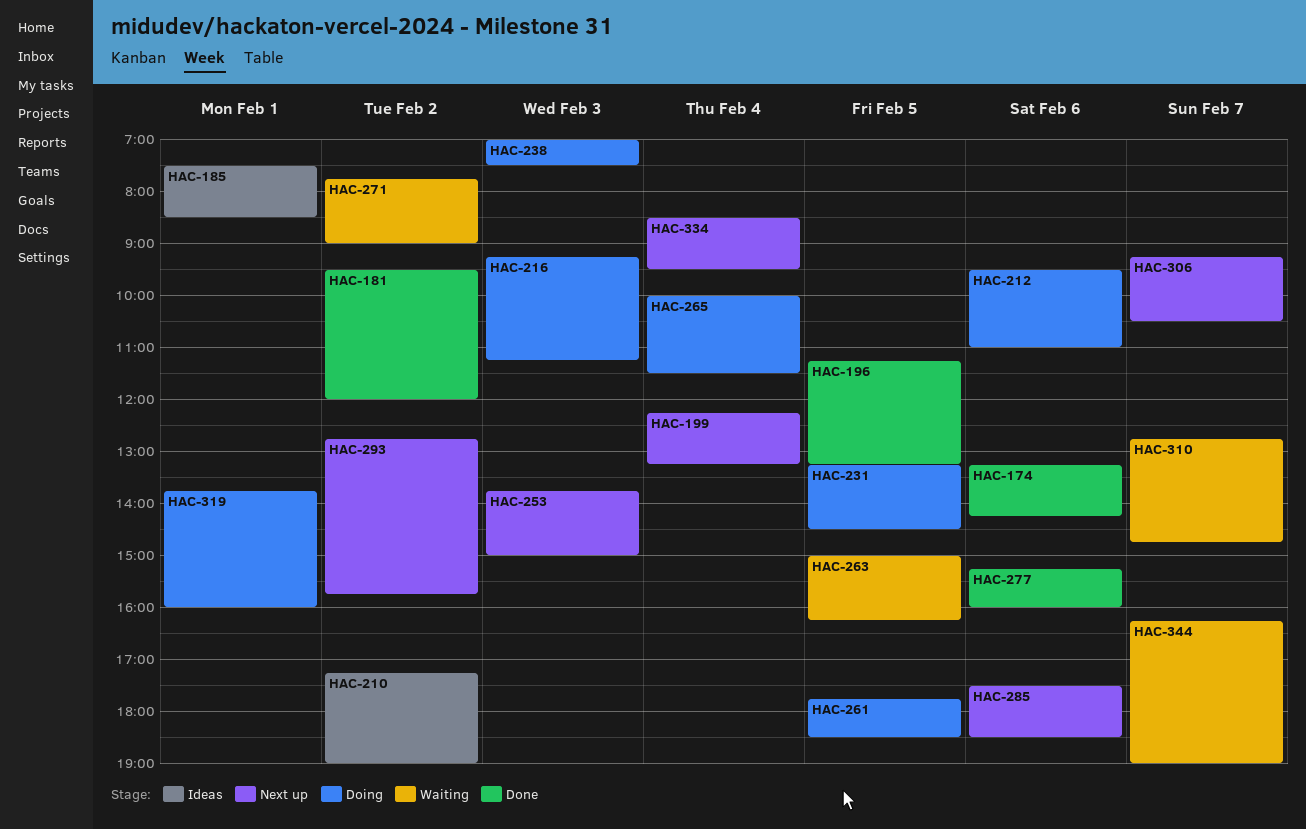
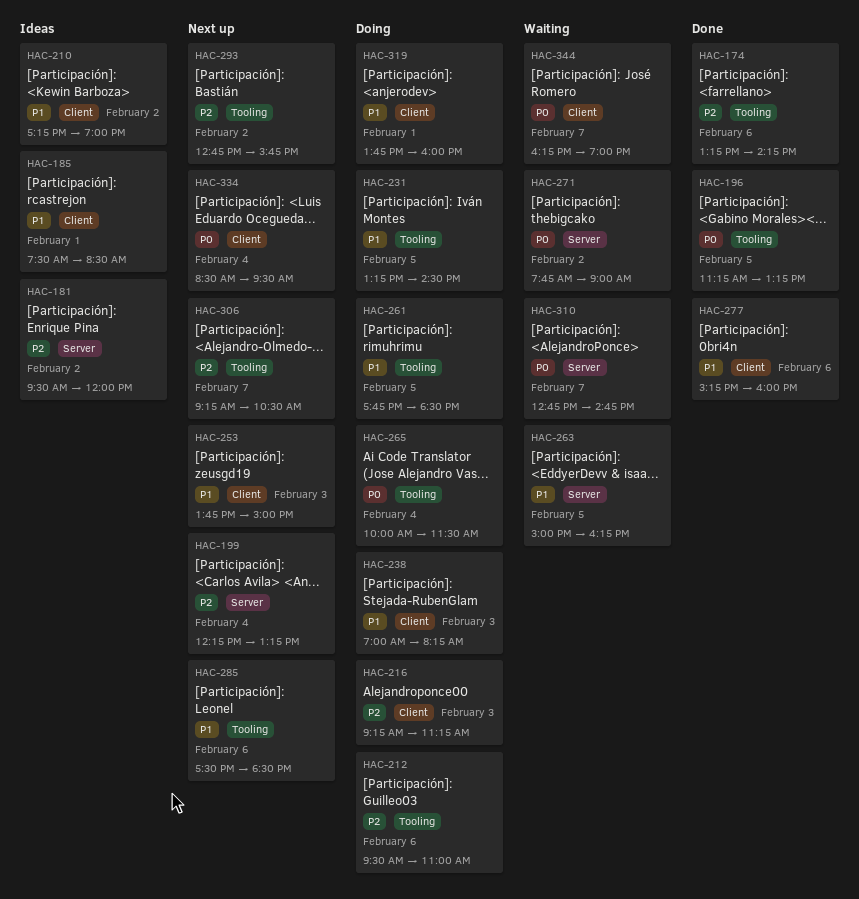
HAC-181, status: Done -> Ideas
HAC-238, ends: 07:30 -> 08:15

